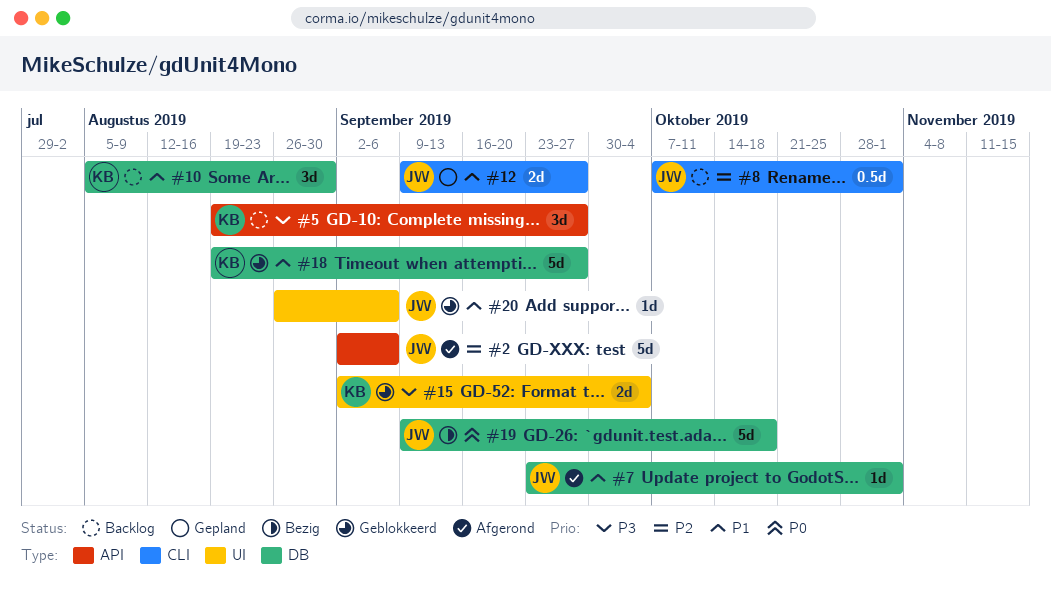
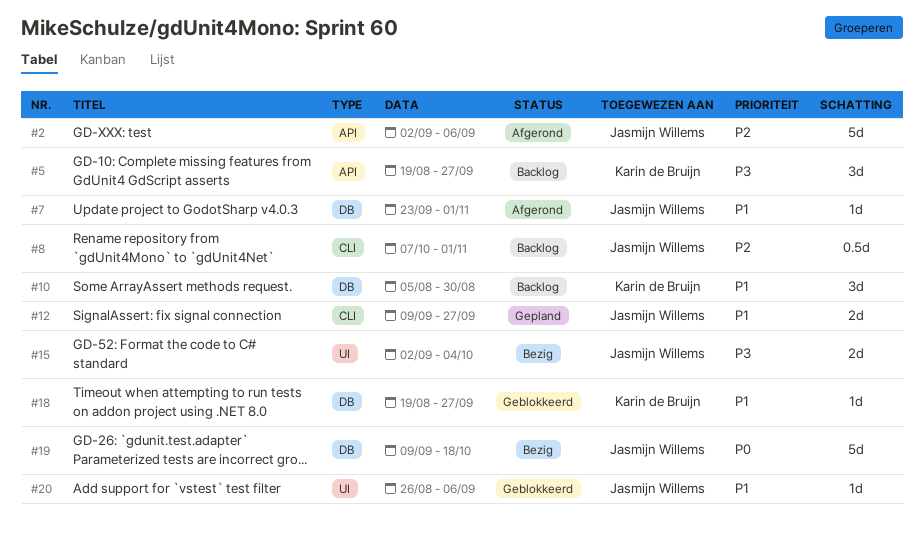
#15, status: Geblokkeerd -> Bezig
#15, owner: Karin de Bruijn -> Jasmijn Willems
#18, estimate: 5d -> 1d

